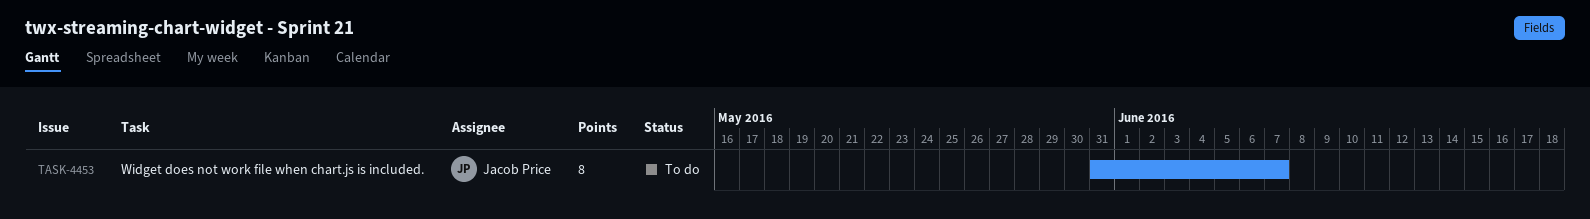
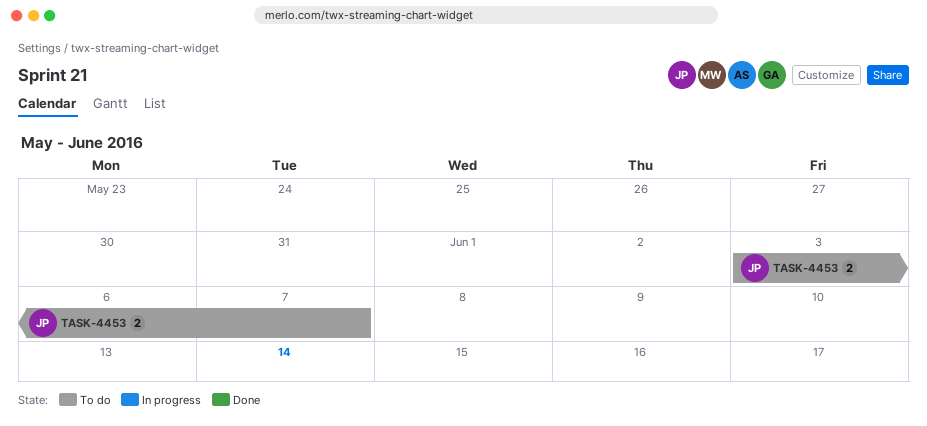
TASK-4453, estimate: 8 -> 2
TASK-4453, start: May 31 -> Jun 3

